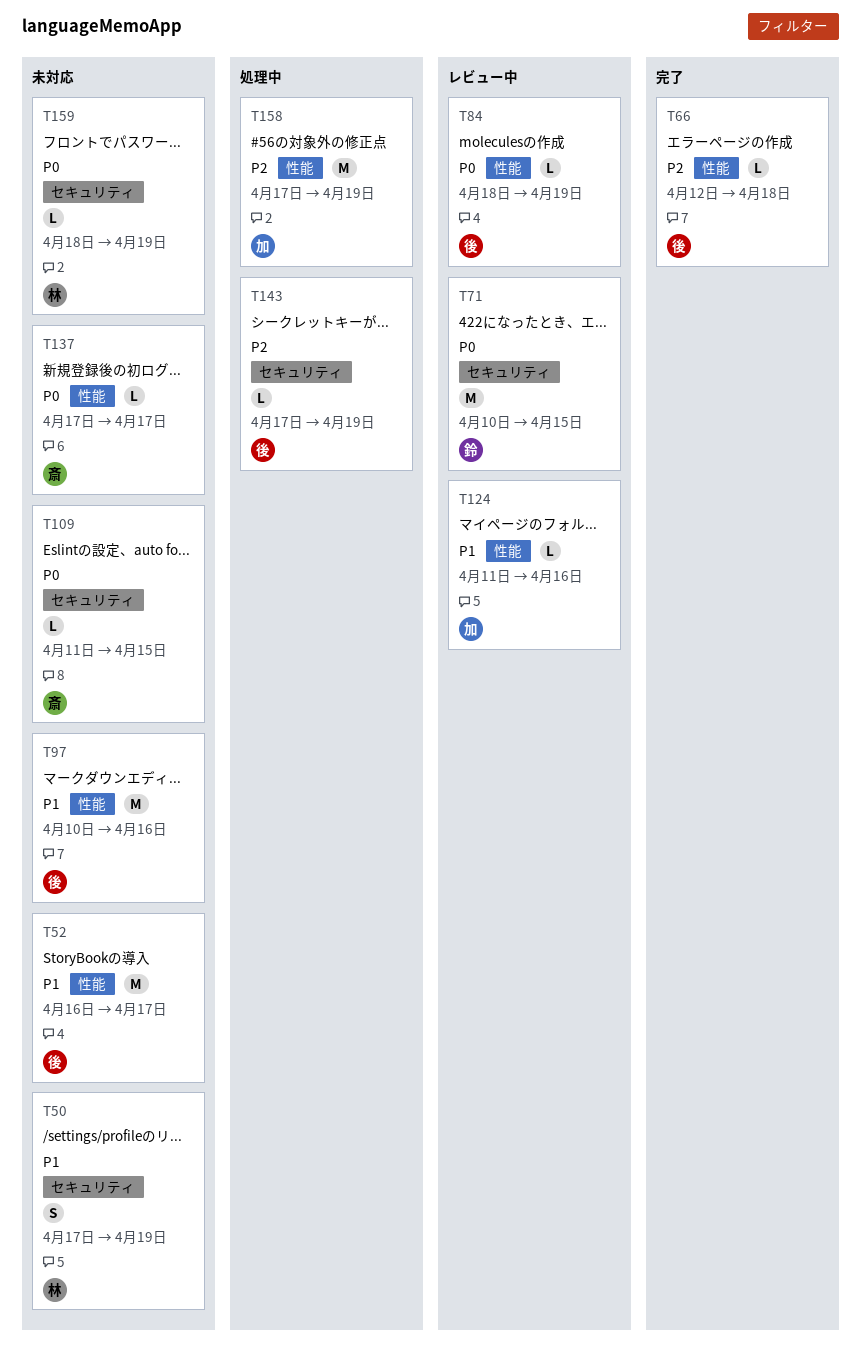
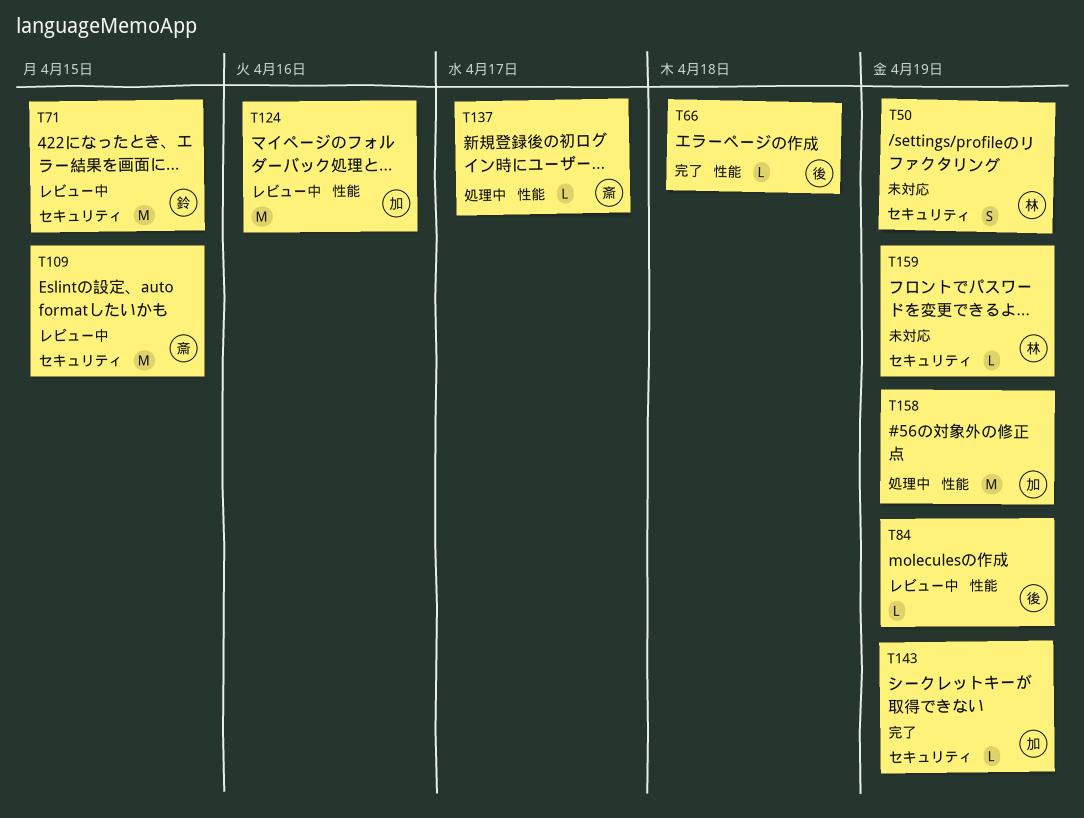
T52: present -> none
T97: present -> none
T109, status: 未対応 -> レビュー中
T109, estimate: L -> M
T124, estimate: L -> M
T137, status: 未対応 -> 処理中
T143, status: 処理中 -> 完了
T143, owner: 後 -> 加

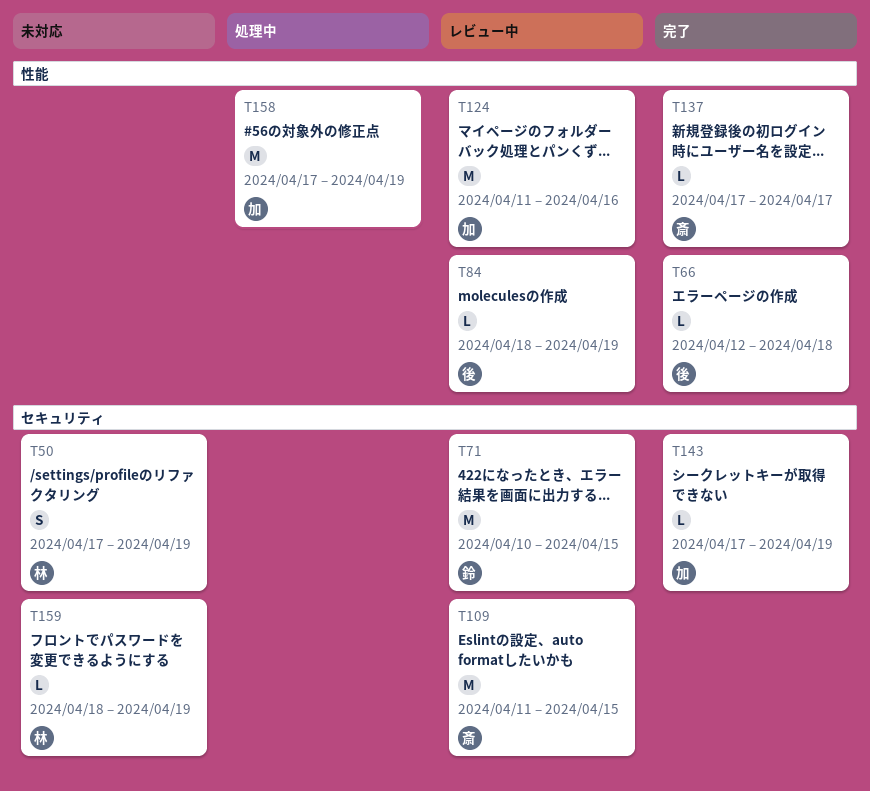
T137, status: 処理中 -> 完了

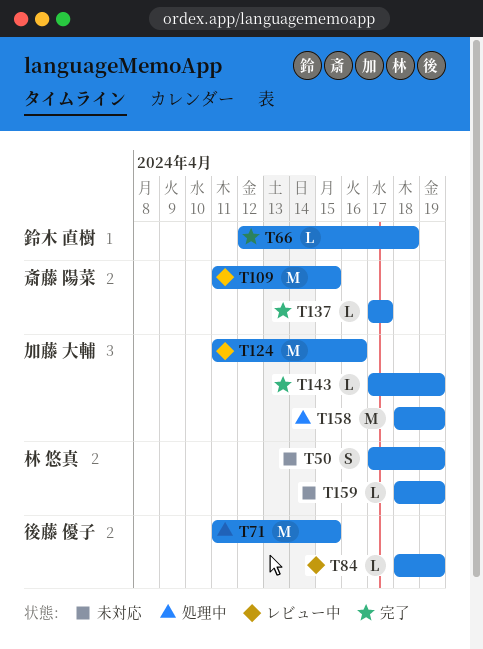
T66, owner: 後藤 優子 -> 鈴木 直樹
T71, status: レビュー中 -> 処理中
T71, owner: 鈴木 直樹 -> 後藤 優子
T71, start: Apr 10 -> Apr 11
T158, start: Apr 17 -> Apr 18

